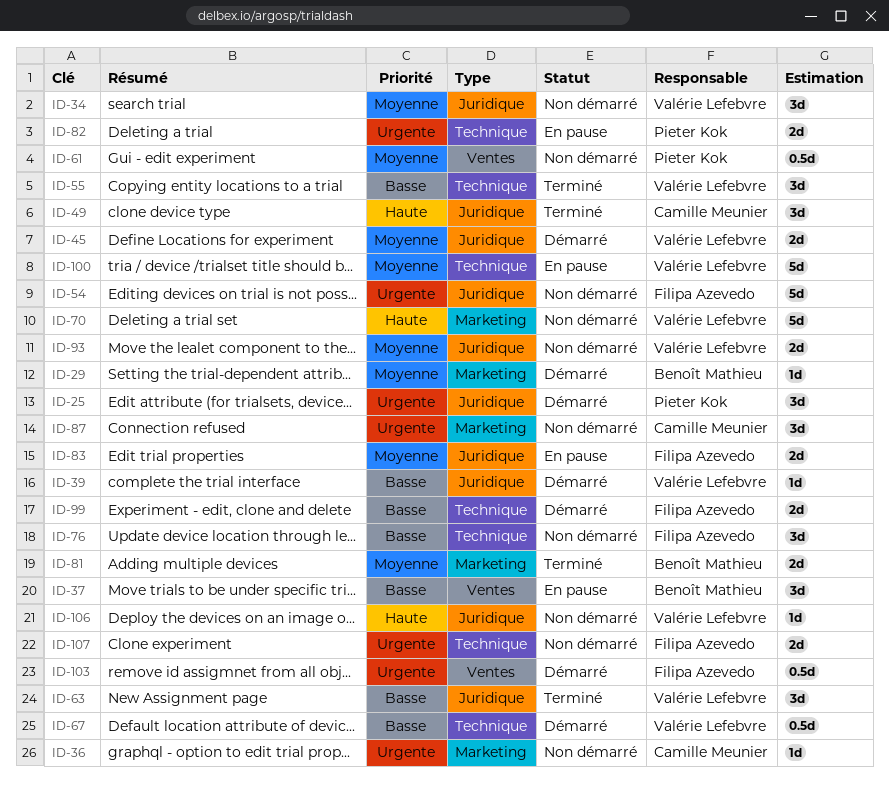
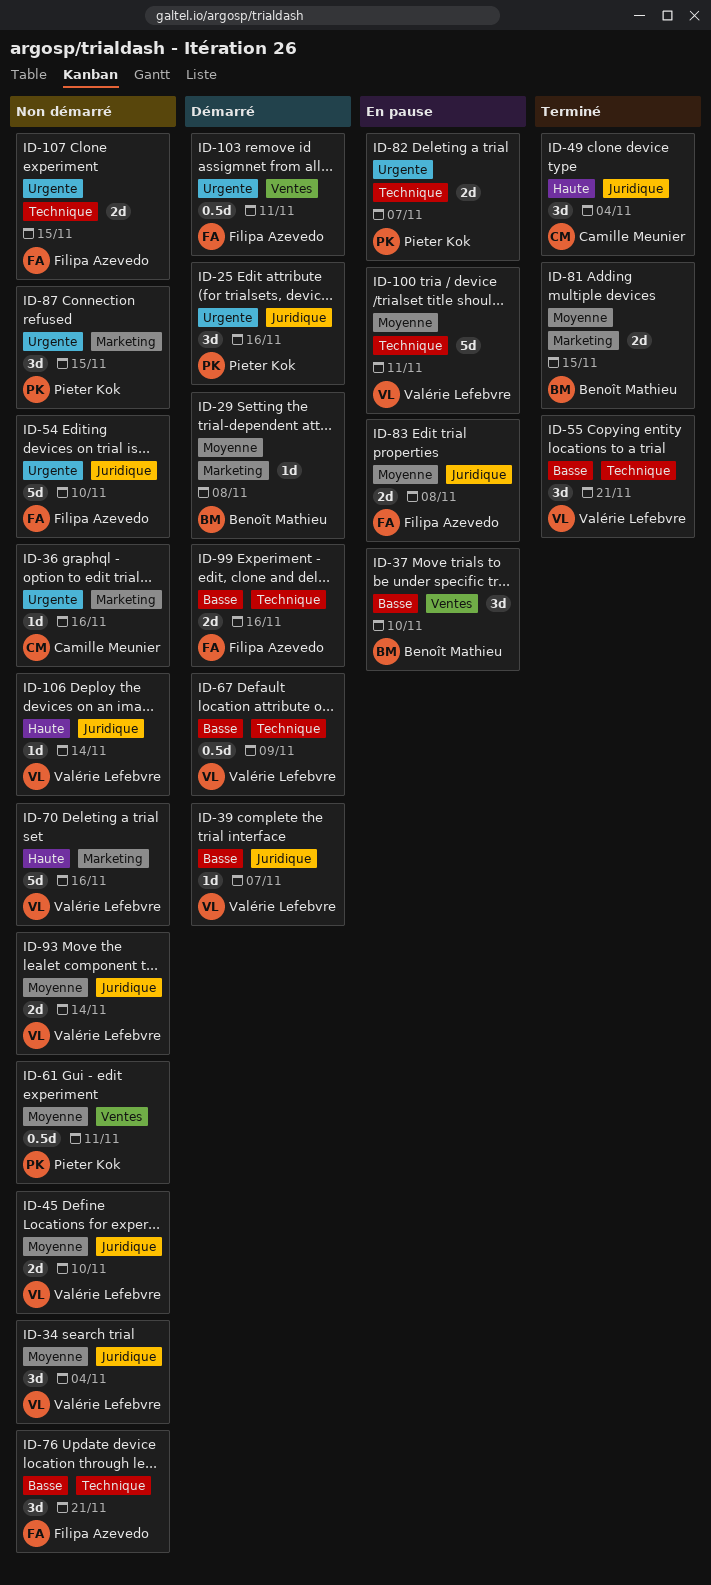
ID-45, status: Démarré -> Non démarré
ID-63: present -> none
ID-87, owner: Camille Meunier -> Pieter Kok

